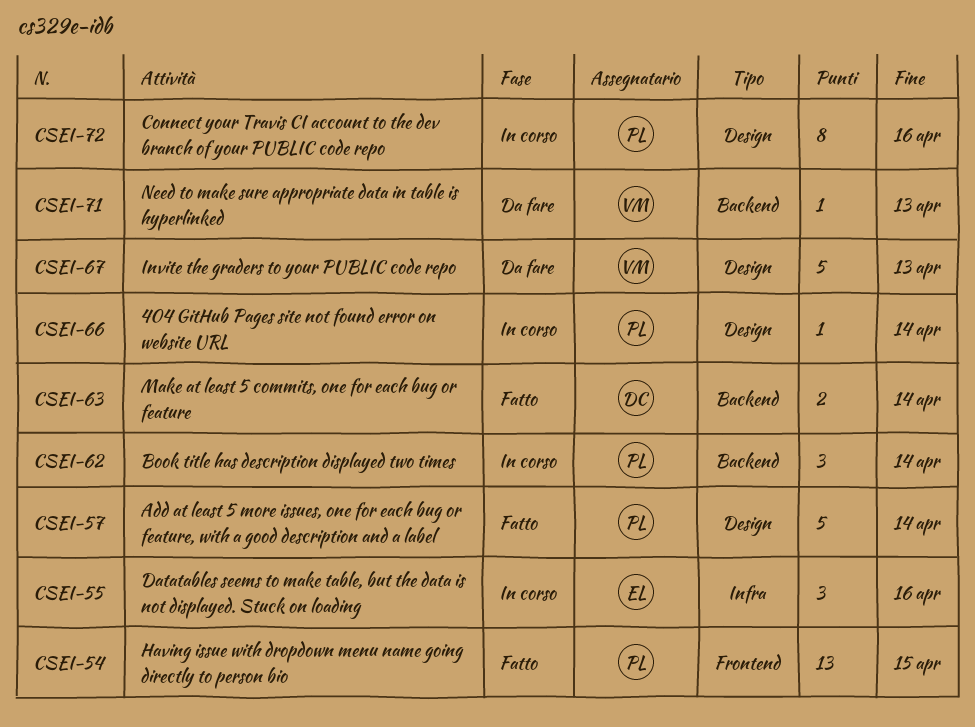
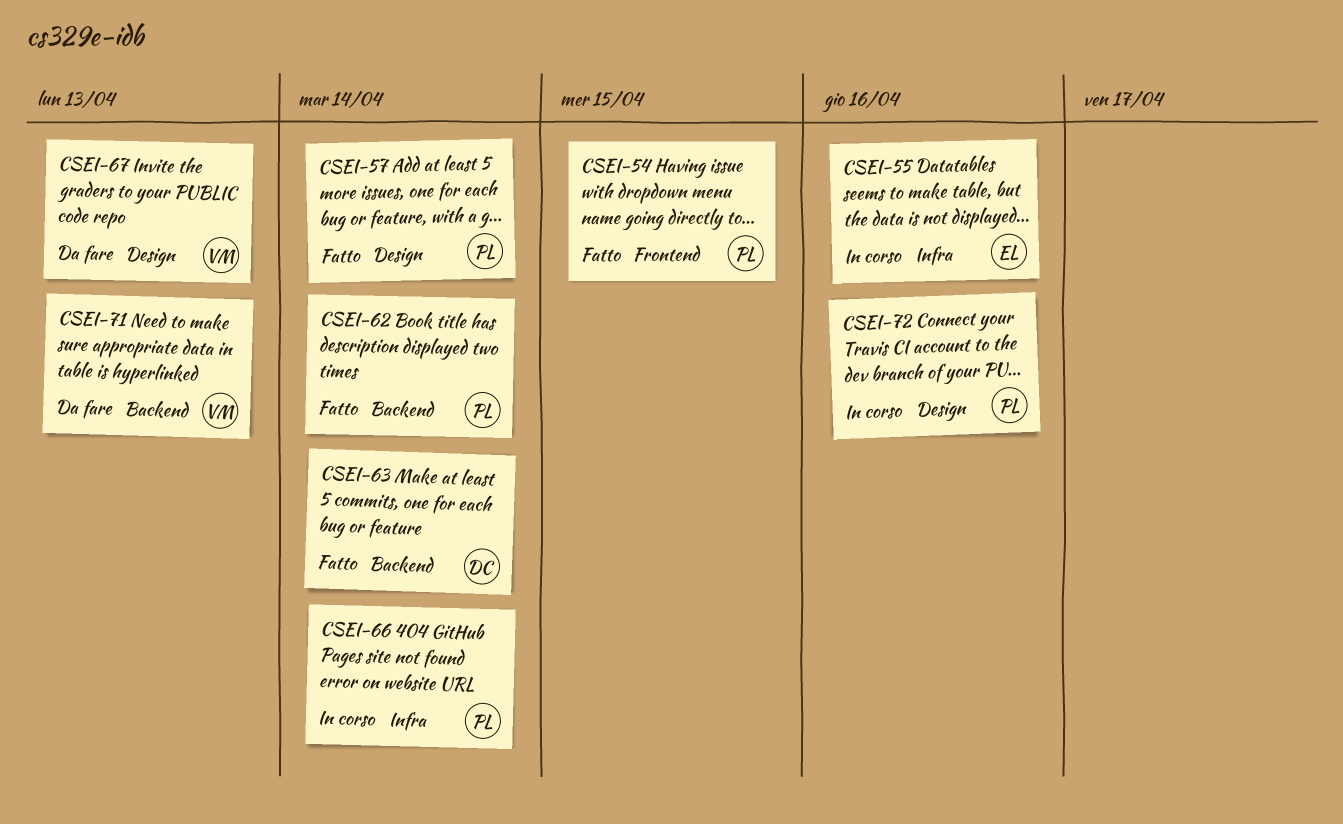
CSEI-62, status: In corso -> Fatto
CSEI-66, label: Design -> Infra

